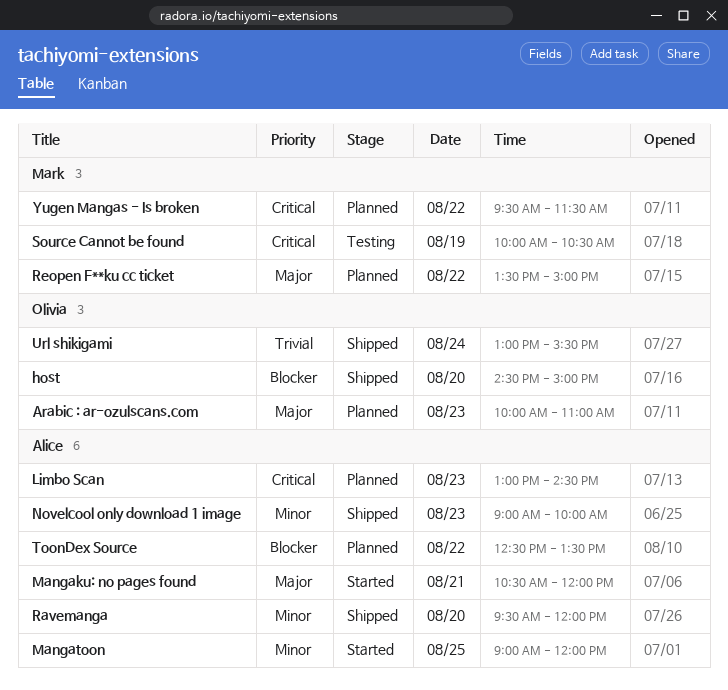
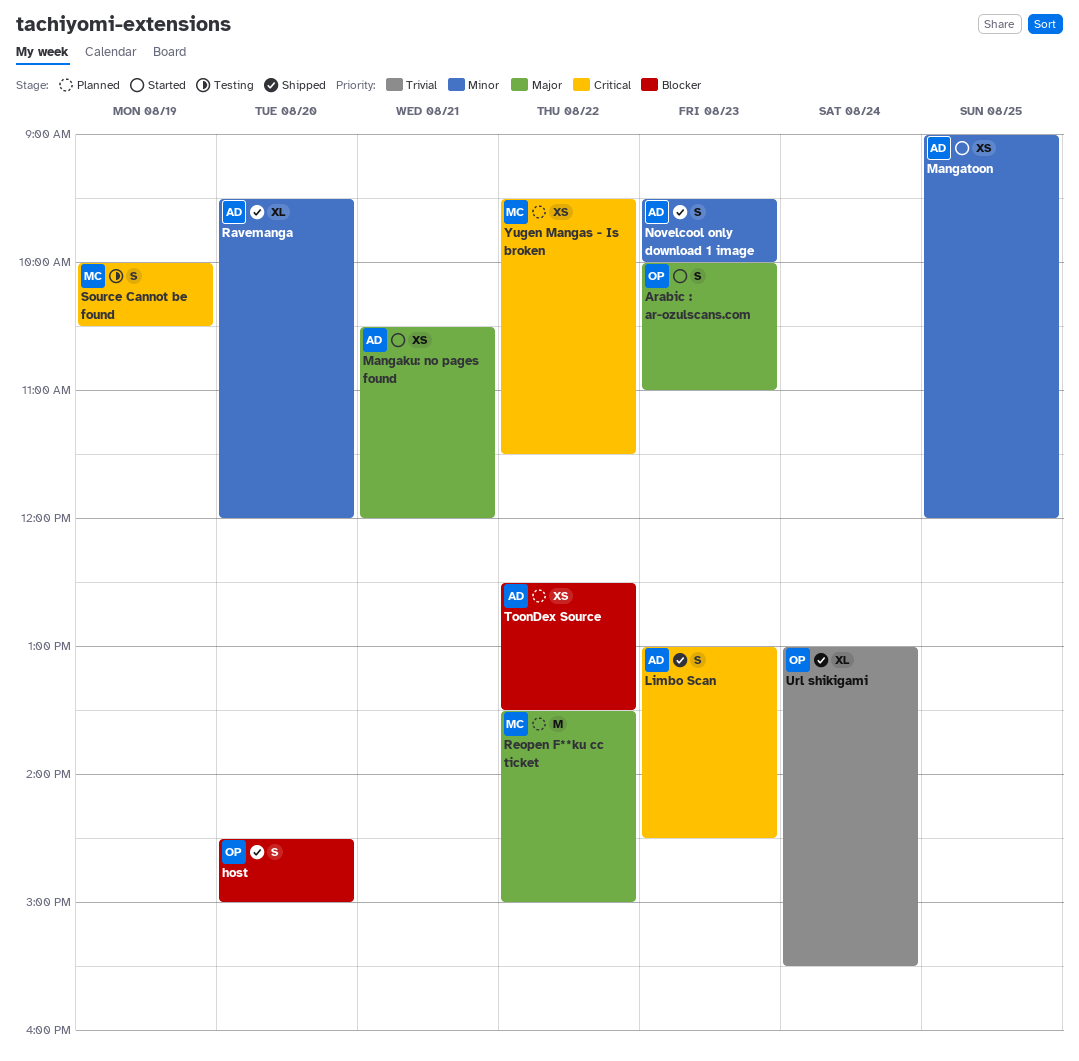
Arabic : ar-ozulscans.com, status: Planned -> Started
Limbo Scan, status: Planned -> Shipped
Novelcool only download 1 image, begins: 09:00 -> 09:30

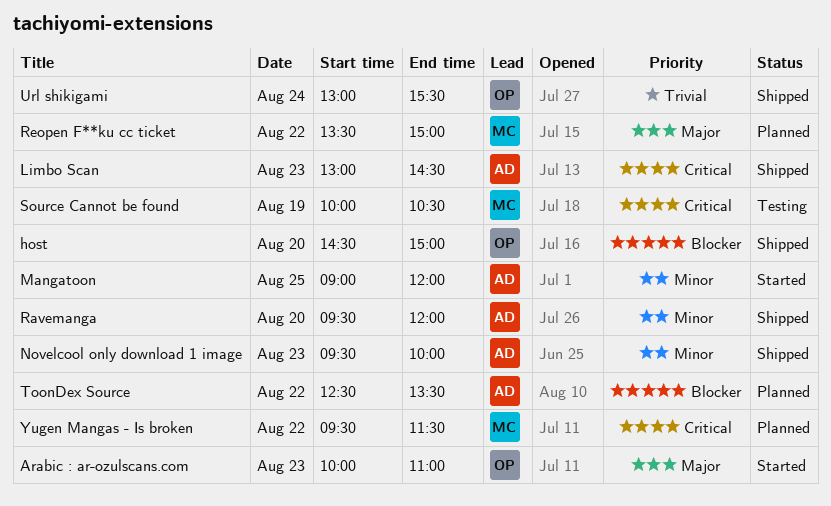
Mangaku: no pages found: present -> none

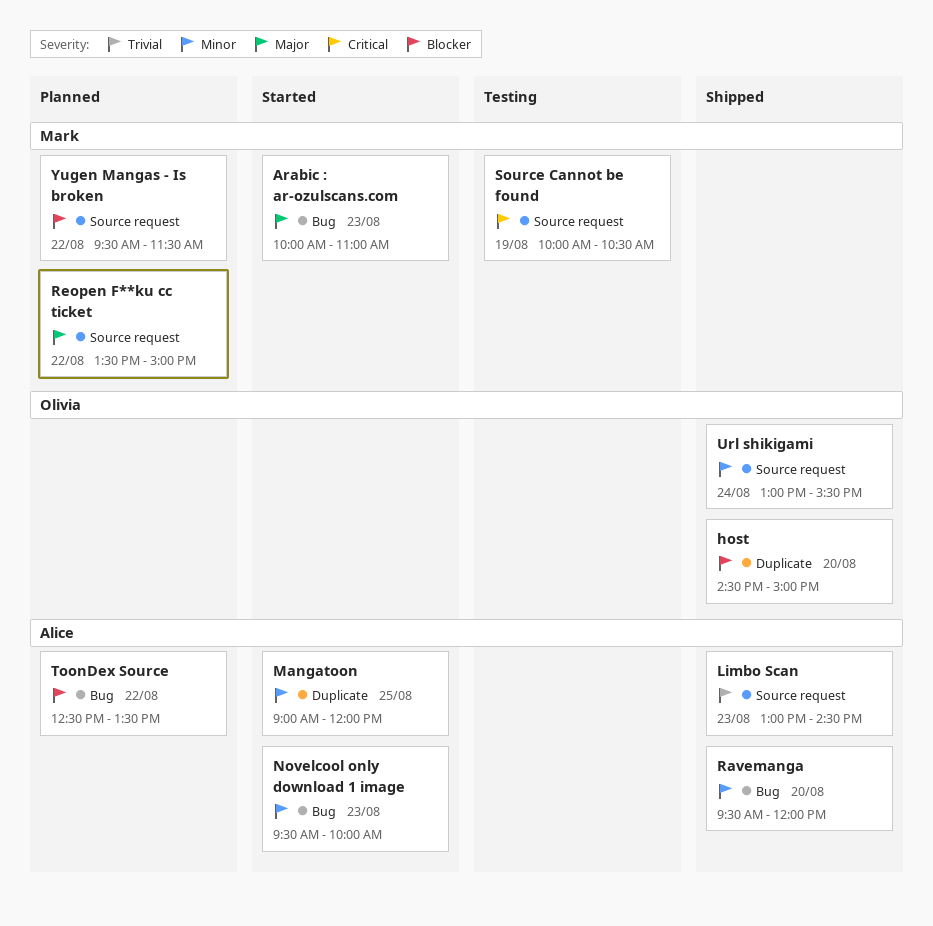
Arabic : ar-ozulscans.com, owner: Olivia -> Mark
Limbo Scan, priority: Critical -> Trivial
Novelcool only download 1 image, status: Shipped -> Started
Url shikigami, priority: Trivial -> Minor
Yugen Mangas - Is broken, priority: Critical -> Blocker

